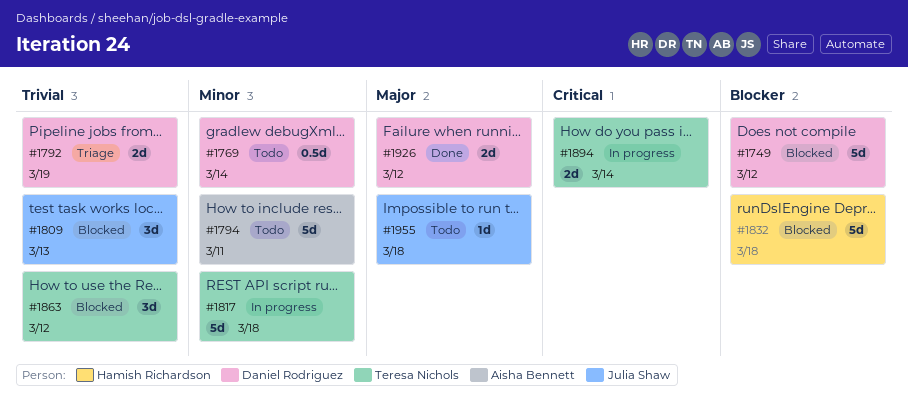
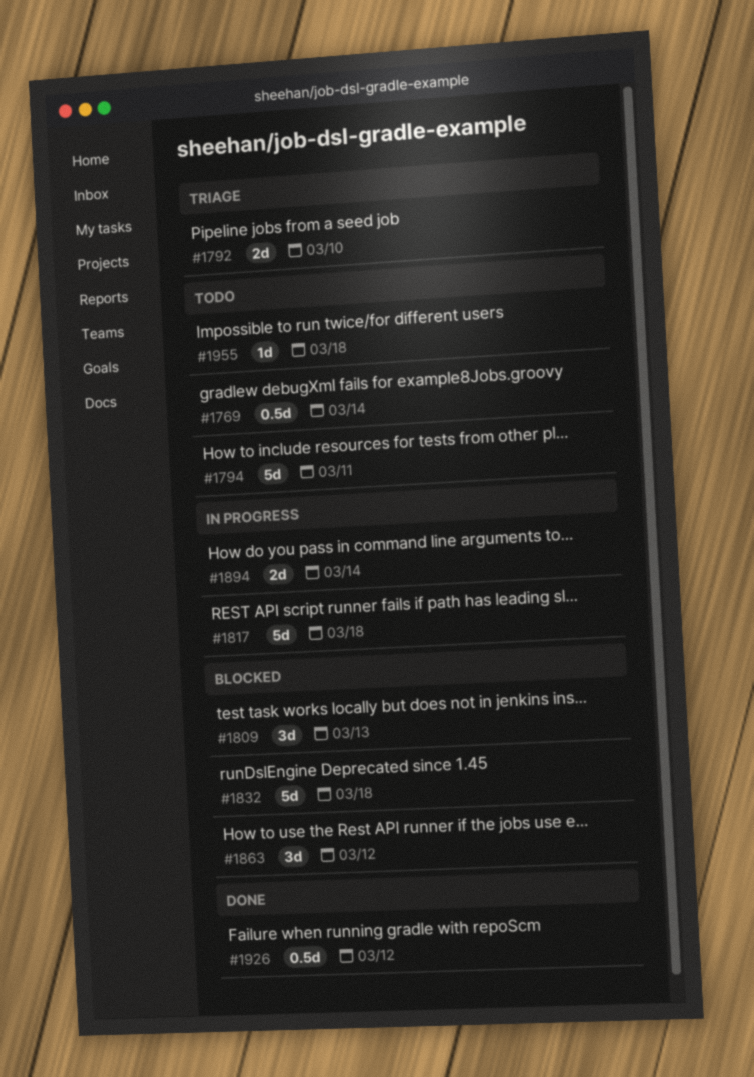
#1749: present -> none
#1792, due: Mar 19 -> Mar 10
#1926, estimate: 2d -> 0.5d

